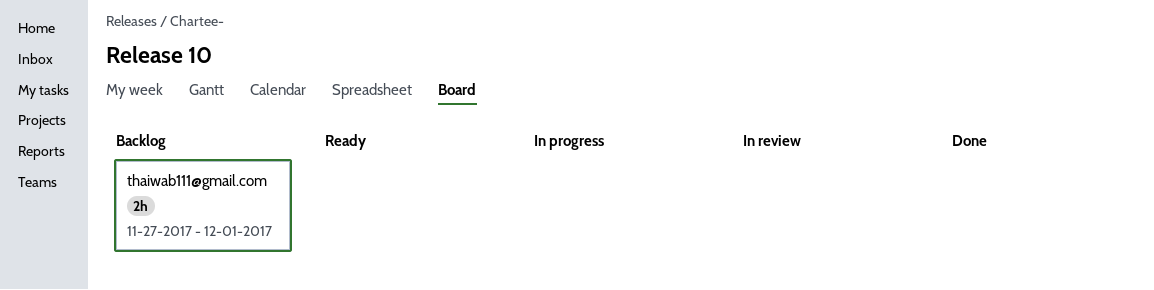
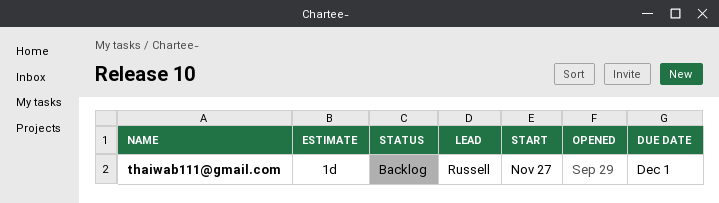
thaiwab111@gmail.com, estimate: 2h -> 1d

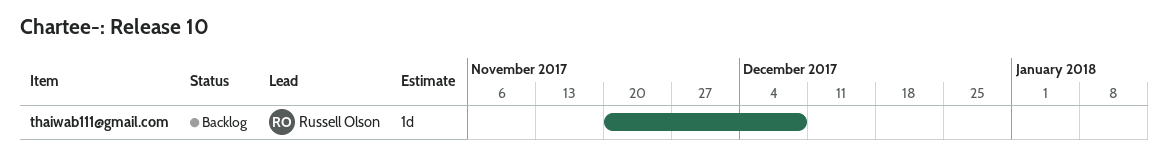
thaiwab111@gmail.com, start: Nov 27 -> Nov 20
thaiwab111@gmail.com, due: Dec 1 -> Dec 8

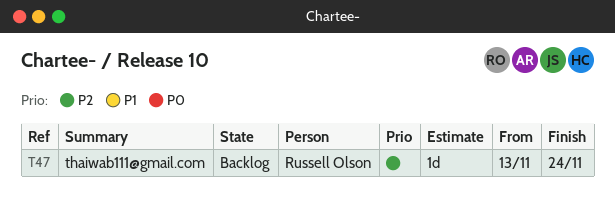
thaiwab111@gmail.com, start: Nov 20 -> Nov 13
thaiwab111@gmail.com, due: Dec 8 -> Nov 24

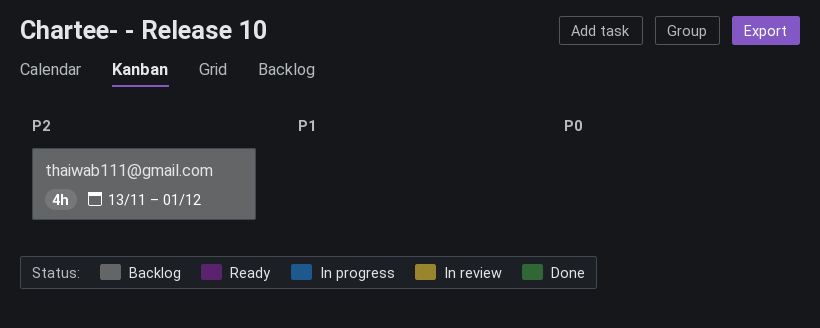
thaiwab111@gmail.com, estimate: 1d -> 4h
thaiwab111@gmail.com, due: Nov 24 -> Dec 1

